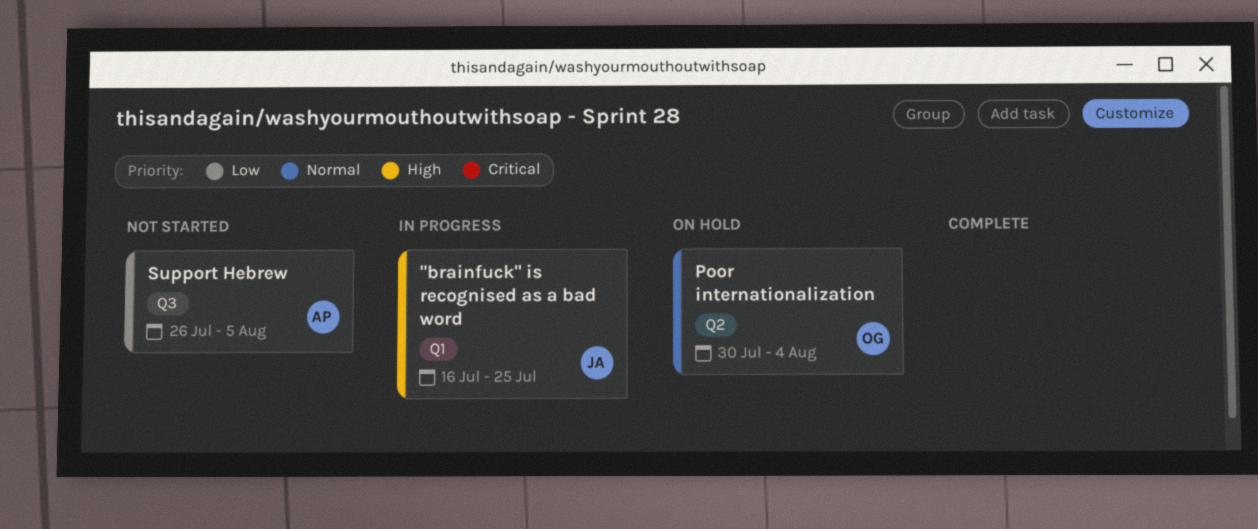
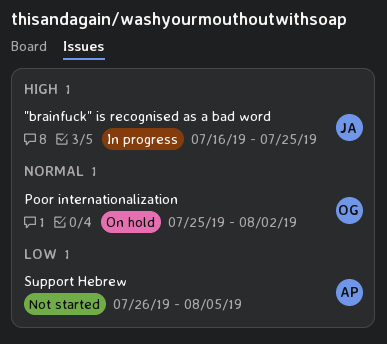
Poor internationalization, start: Jul 30 -> Jul 25
Poor internationalization, due: Aug 4 -> Aug 2

